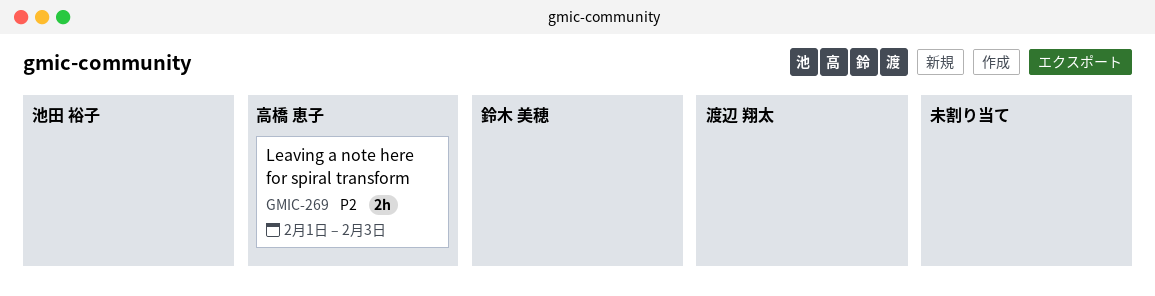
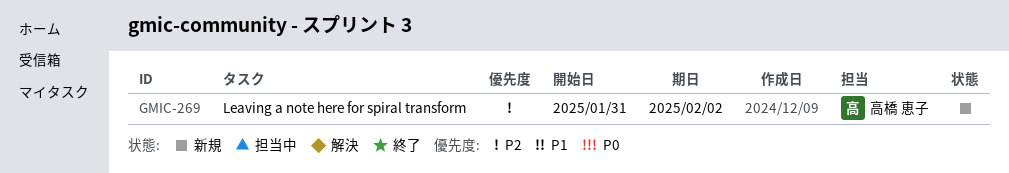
GMIC-269, start: Feb 1 -> Jan 31
GMIC-269, due: Feb 3 -> Feb 2

